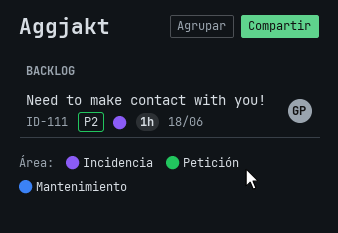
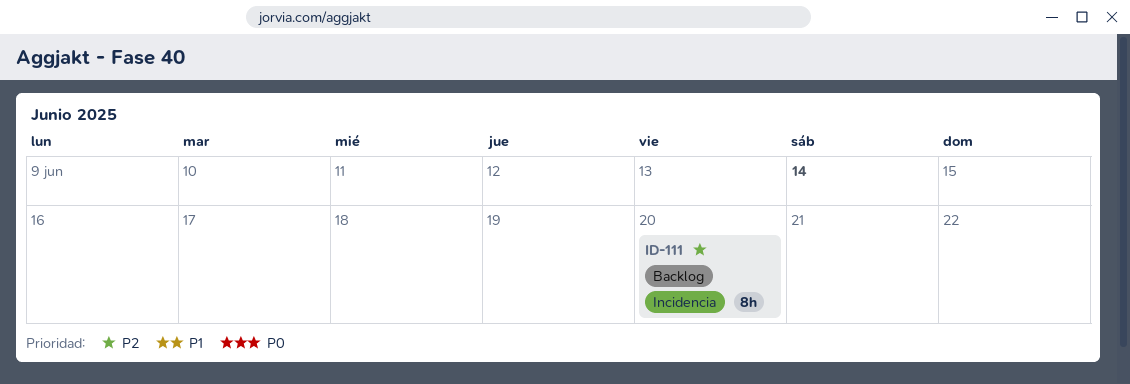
ID-111, estimate: 1h -> 8h
ID-111, due: Jun 18 -> Jun 20

